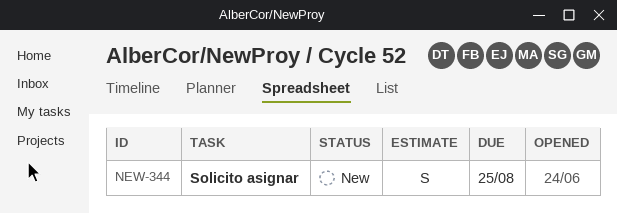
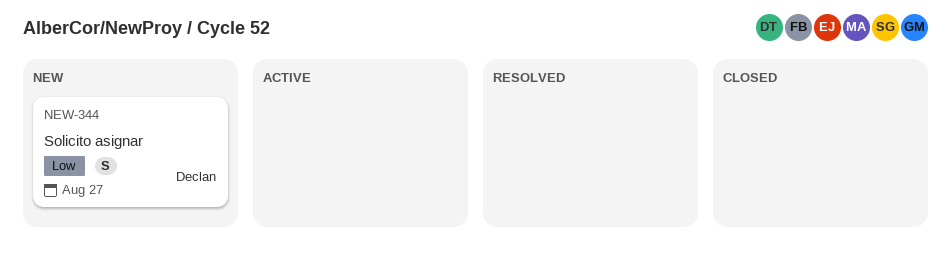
NEW-344, due: Aug 25 -> Aug 27

